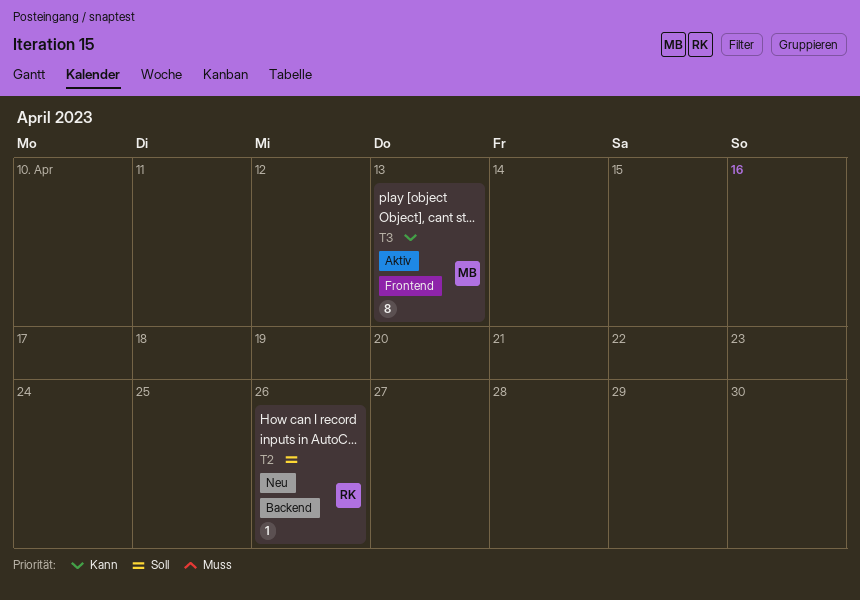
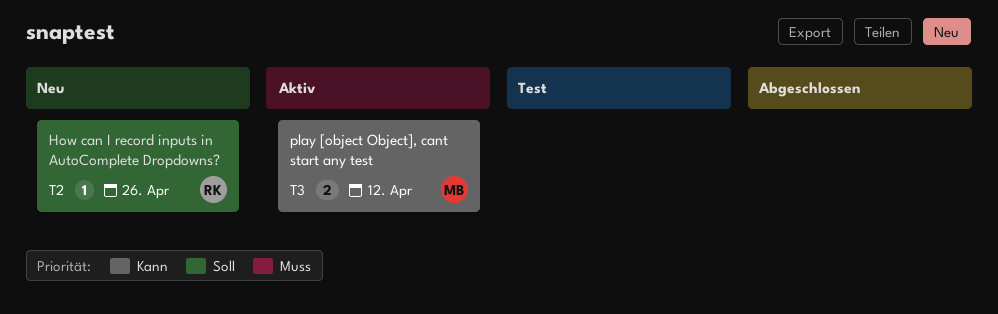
T3, estimate: 8 -> 2
T3, due: Apr 13 -> Apr 12

